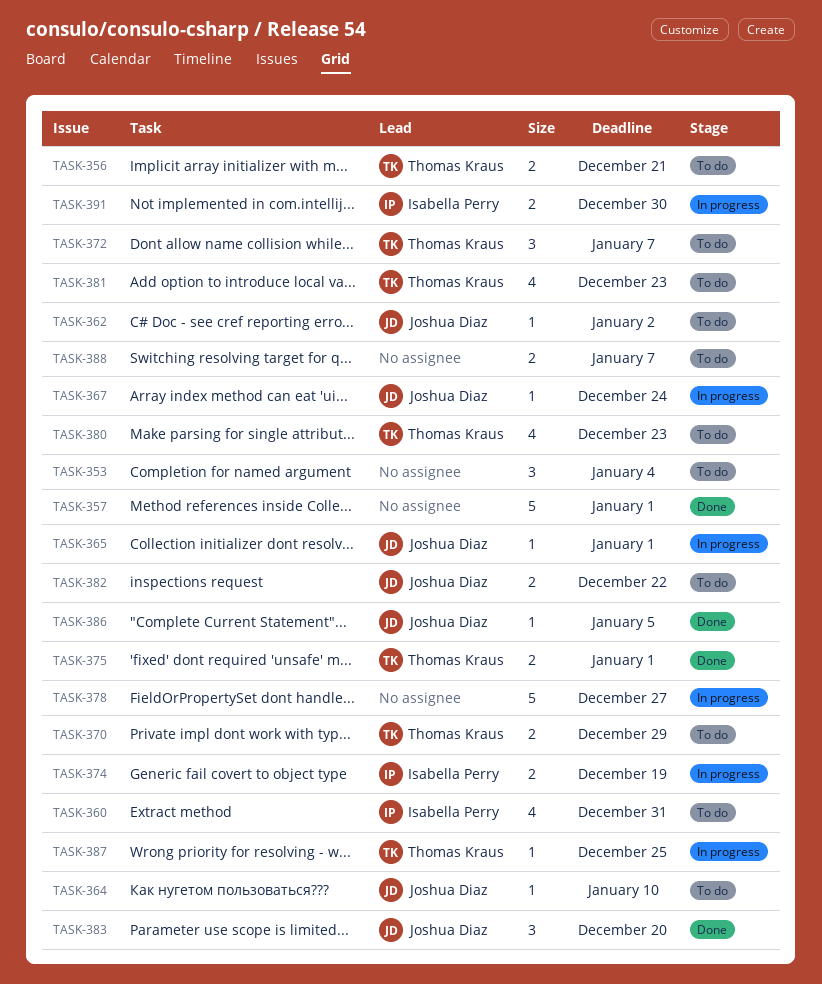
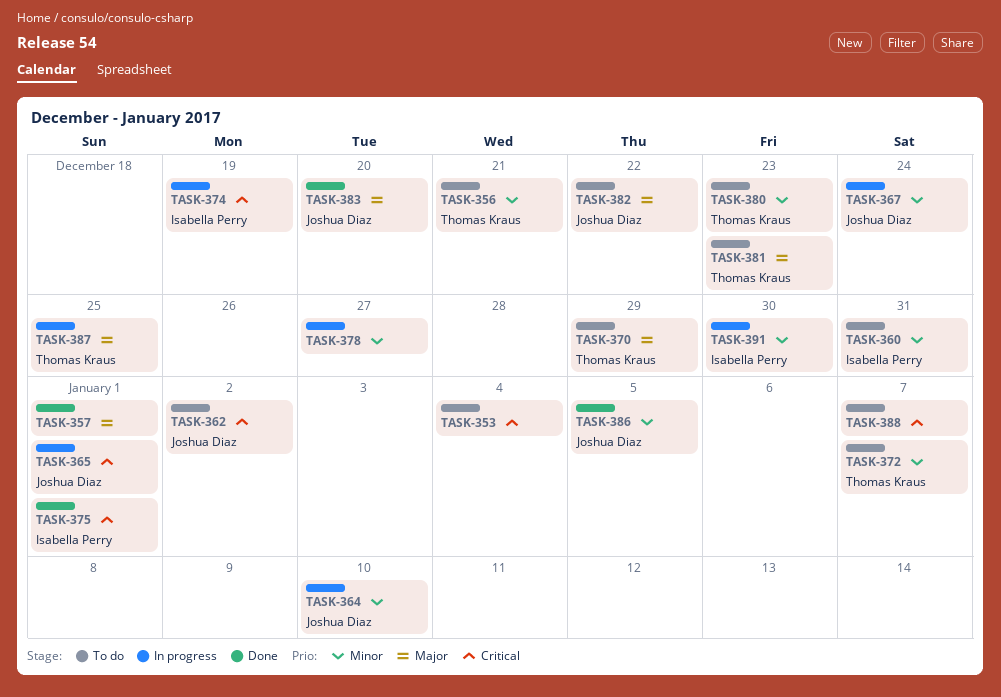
TASK-364, status: To do -> In progress
TASK-375, owner: Thomas Kraus -> Isabella Perry

